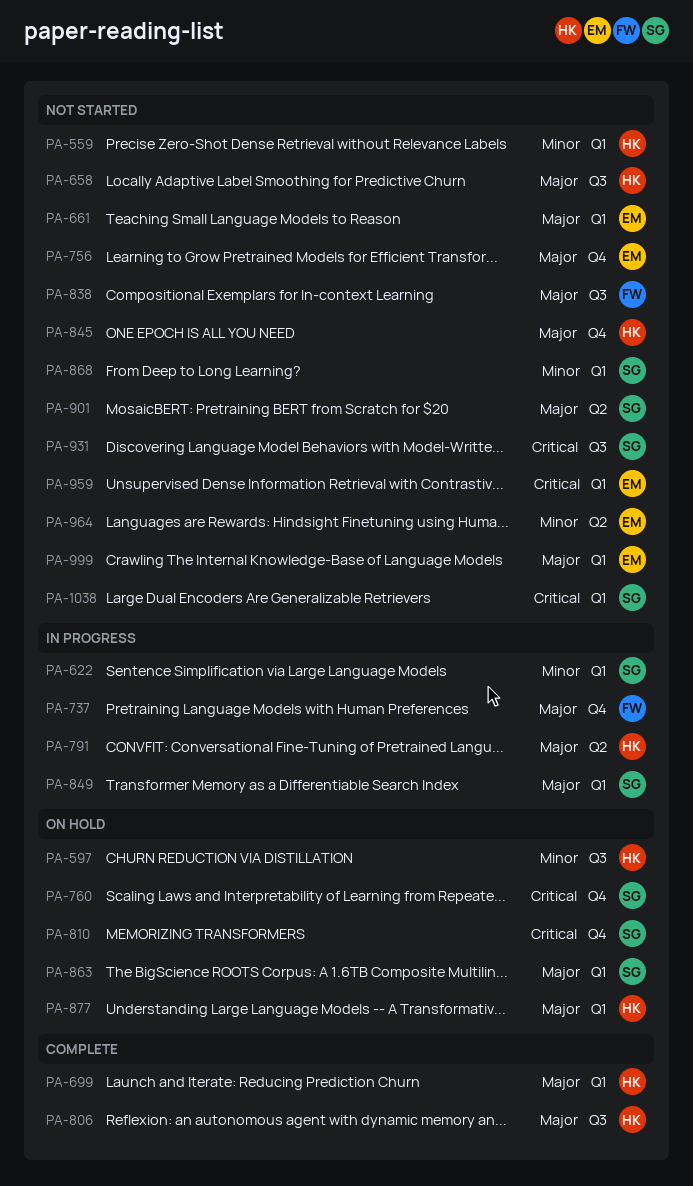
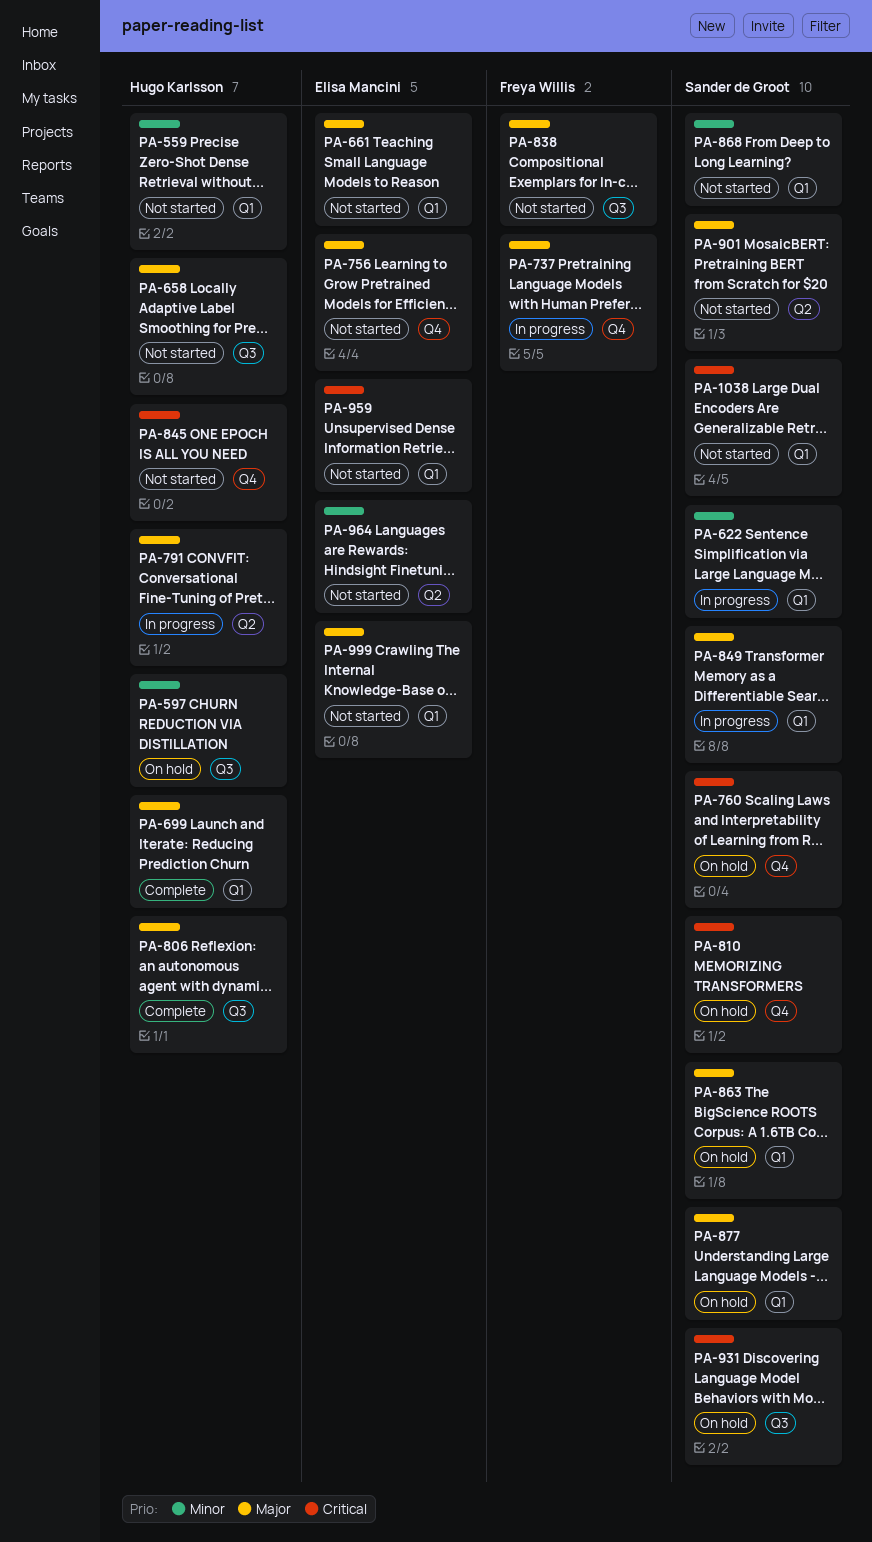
PA-845, priority: Major -> Critical
PA-877, owner: Hugo Karlsson -> Sander de Groot
PA-931, status: Not started -> On hold

